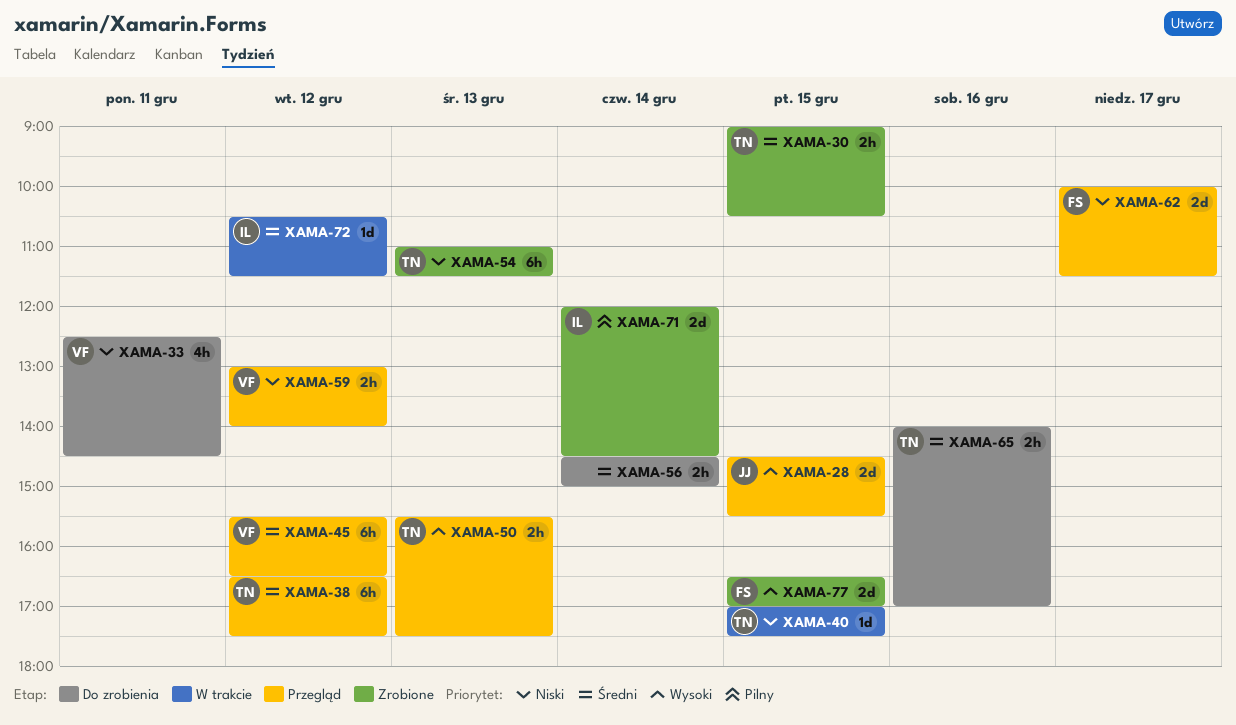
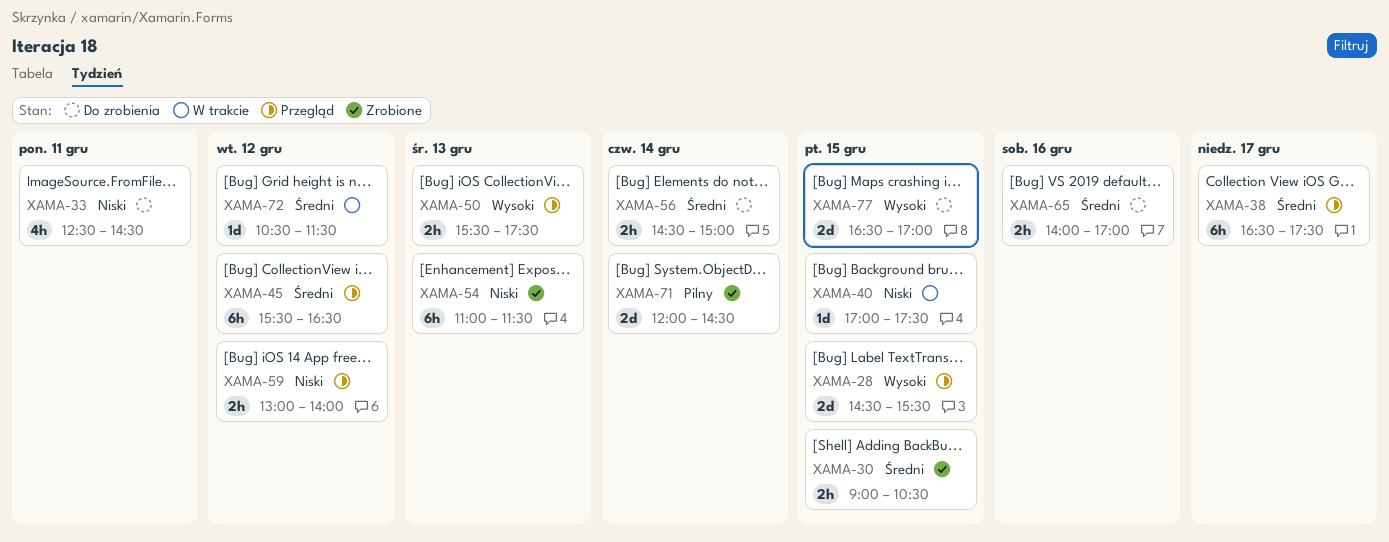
XAMA-38, day: Dec 12 -> Dec 17
XAMA-62: present -> none
XAMA-77, status: Zrobione -> Do zrobienia

